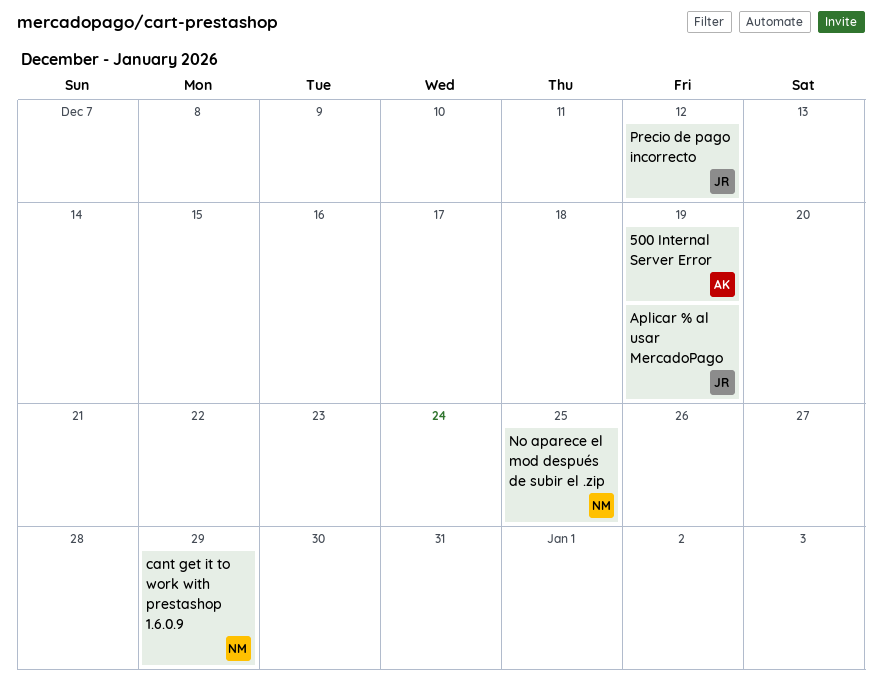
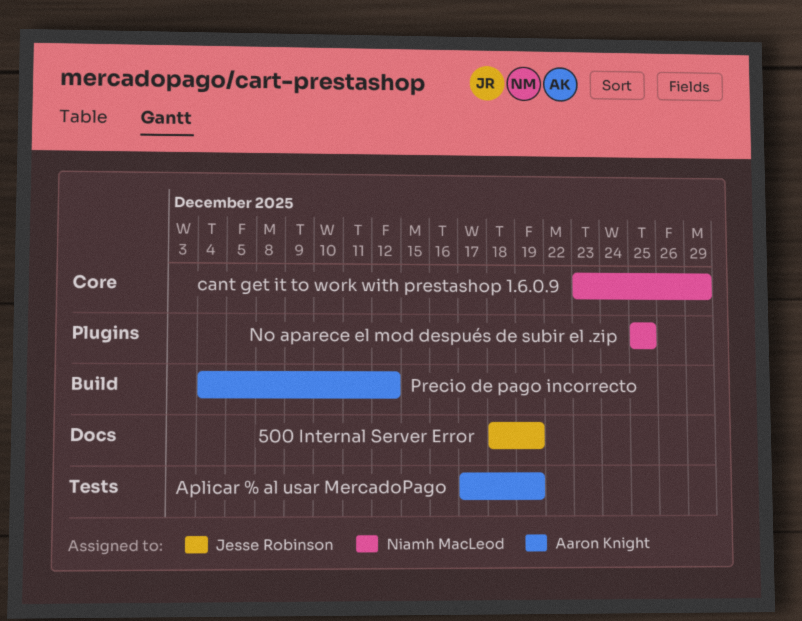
500 Internal Server Error, owner: Aaron Knight -> Jesse Robinson
Aplicar % al usar MercadoPago, owner: Jesse Robinson -> Aaron Knight
Precio de pago incorrecto, owner: Jesse Robinson -> Aaron Knight

